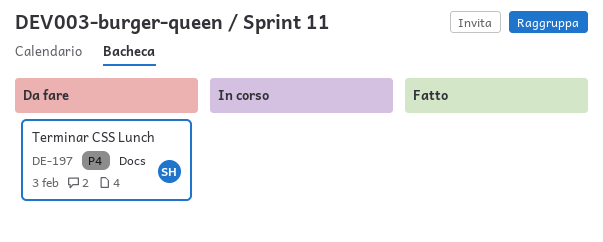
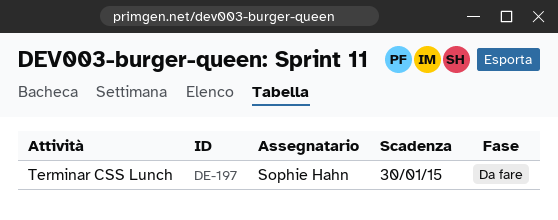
DE-197, due: Feb 3 -> Jan 30

